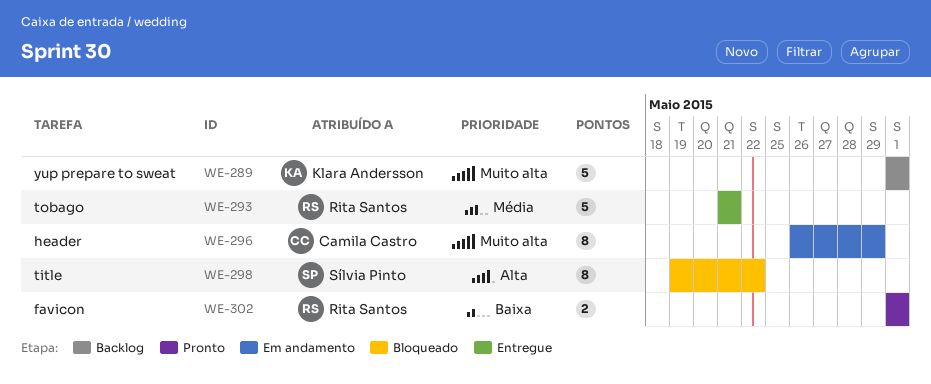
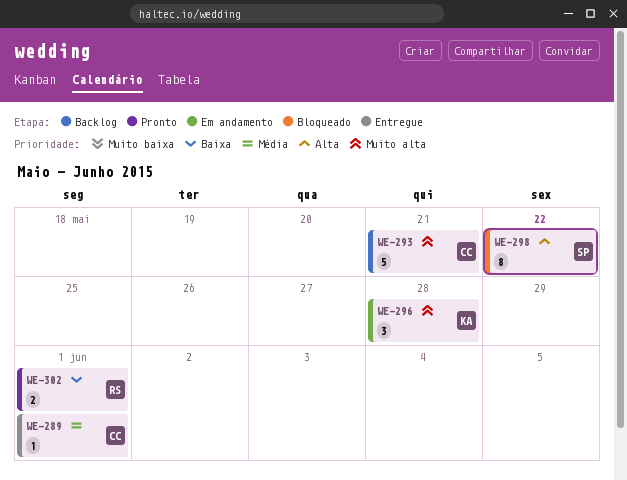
WE-289, status: Backlog -> Entregue
WE-289, owner: Klara Andersson -> Camila Castro
WE-289, priority: Muito alta -> Média
WE-289, estimate: 5 -> 1
WE-293, status: Entregue -> Backlog
WE-293, owner: Rita Santos -> Camila Castro
WE-293, priority: Média -> Muito alta
WE-296, owner: Camila Castro -> Klara Andersson
WE-296, estimate: 8 -> 3
WE-296, due: May 29 -> May 28

